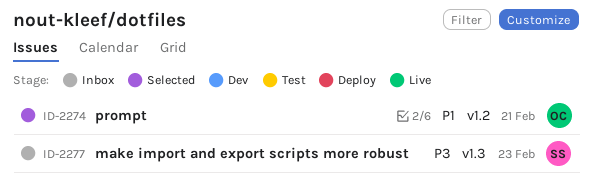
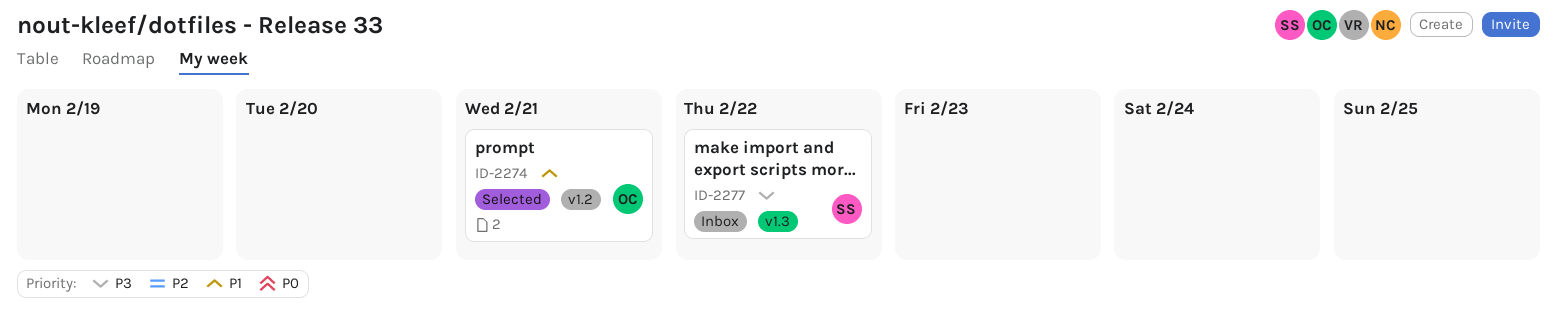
ID-2277, due: Feb 23 -> Feb 22

